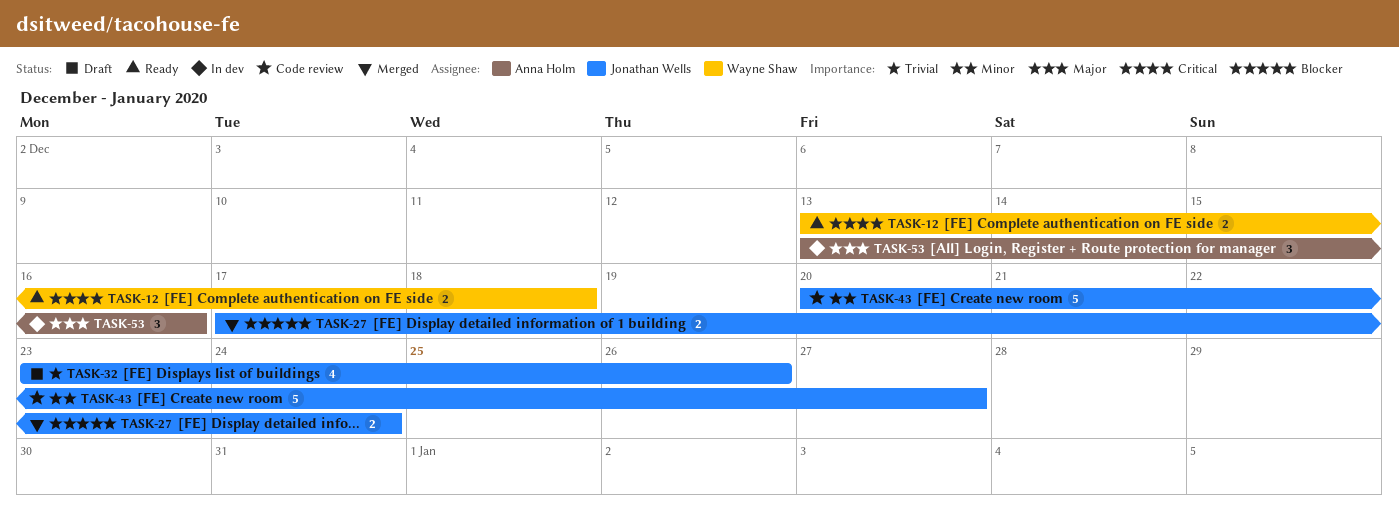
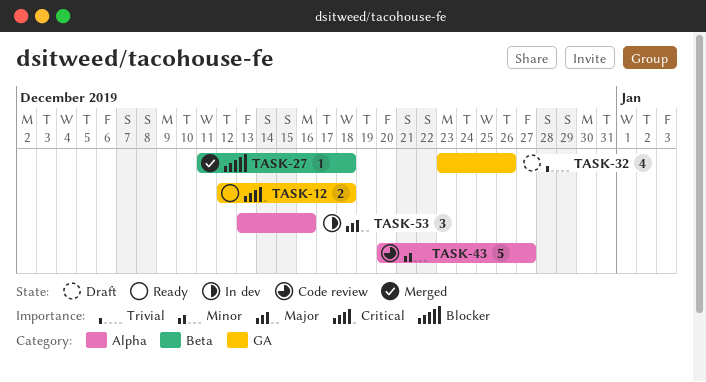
TASK-12, start: Dec 13 -> Dec 12
TASK-27, estimate: 2 -> 1
TASK-27, start: Dec 17 -> Dec 11
TASK-27, due: Dec 24 -> Dec 18

